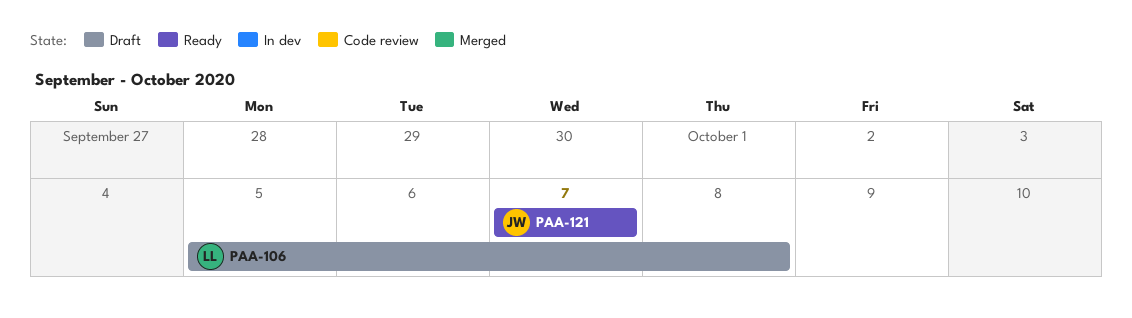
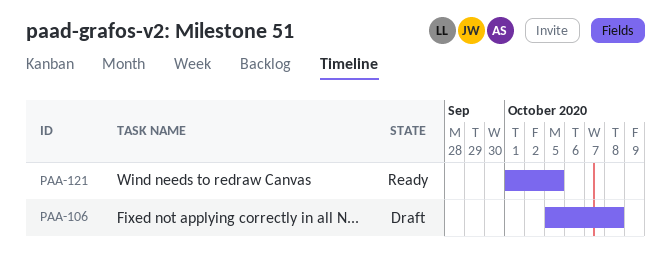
PAA-121, start: Oct 7 -> Oct 1
PAA-121, due: Oct 7 -> Oct 5

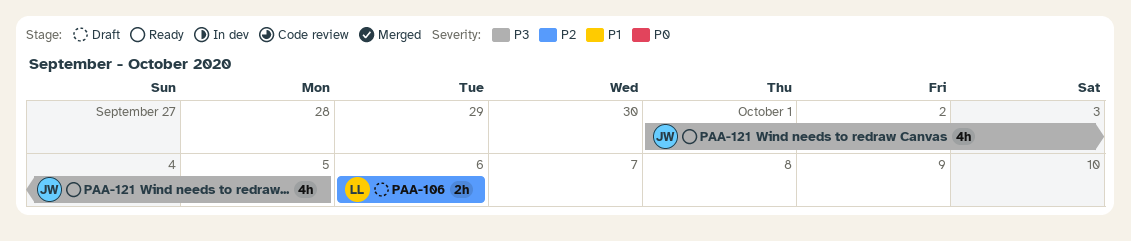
PAA-106, start: Oct 5 -> Oct 6
PAA-106, due: Oct 8 -> Oct 6

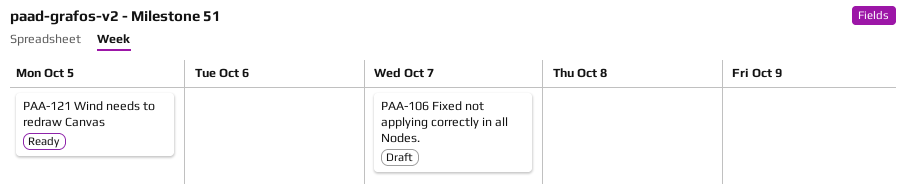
PAA-106, due: Oct 6 -> Oct 7

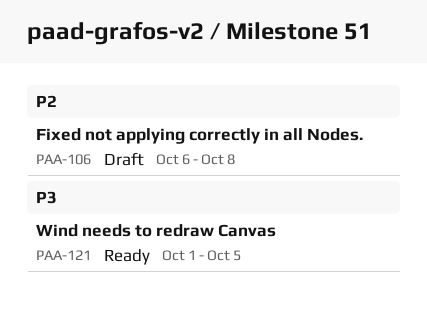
PAA-106, due: Oct 7 -> Oct 8

